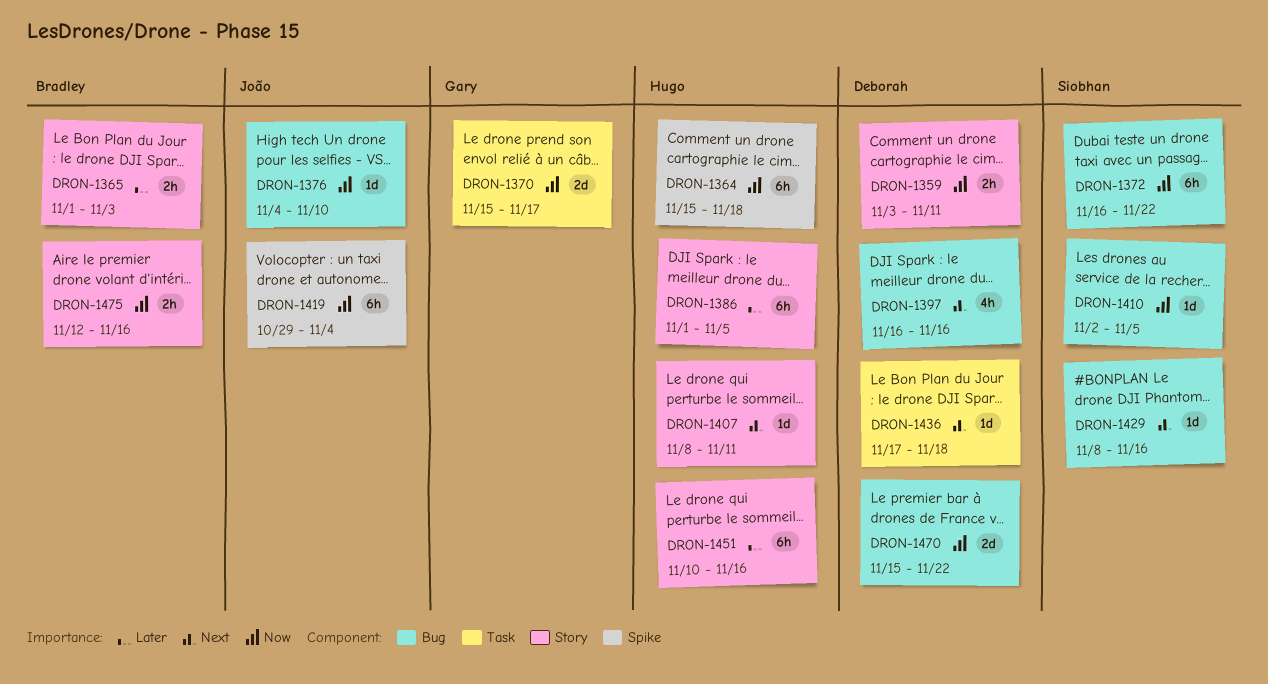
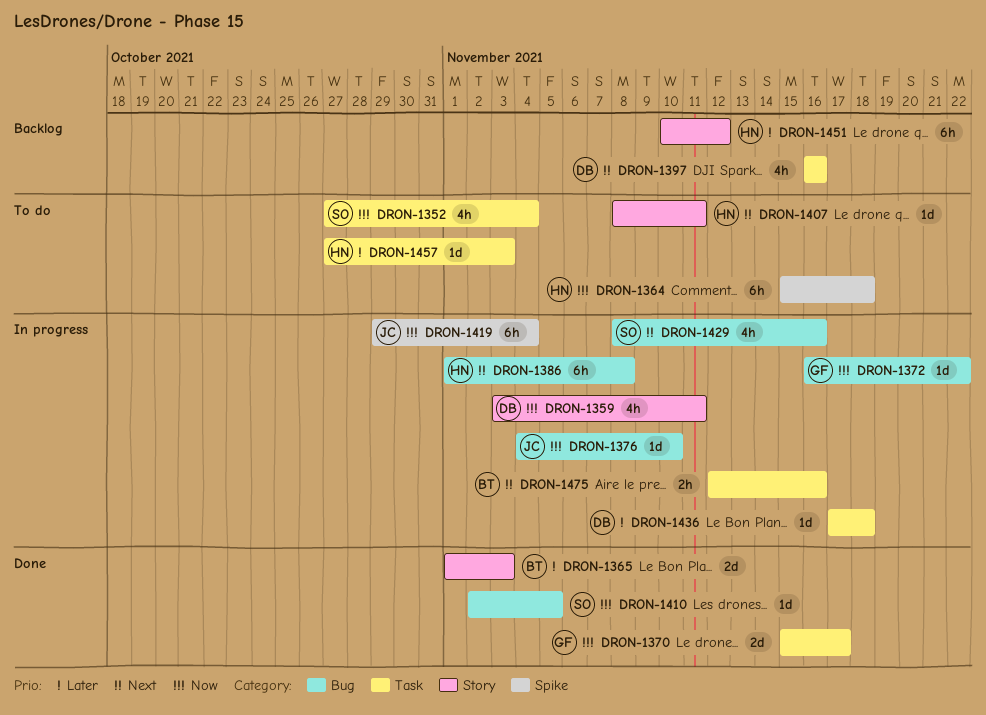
DRON-1352: none -> present
DRON-1359, estimate: 2h -> 4h
DRON-1365, estimate: 2h -> 2d
DRON-1372, owner: Siobhan -> Gary
DRON-1372, estimate: 6h -> 1d
DRON-1386, priority: Later -> Next
DRON-1386, label: Story -> Bug
DRON-1386, due: Nov 5 -> Nov 8
DRON-1397, label: Bug -> Task
DRON-1429, estimate: 1d -> 4h
DRON-1436, priority: Next -> Later
DRON-1451, due: Nov 16 -> Nov 12
DRON-1457: none -> present
DRON-1470: present -> none
DRON-1475, priority: Now -> Next
DRON-1475, label: Story -> Task

